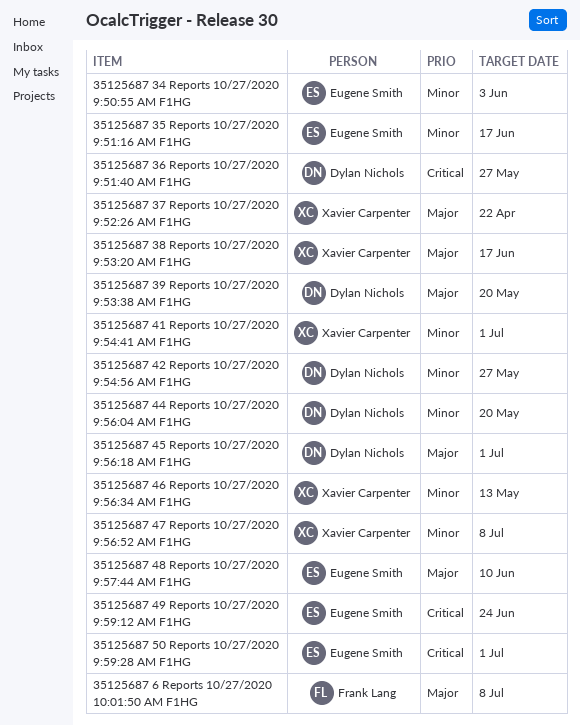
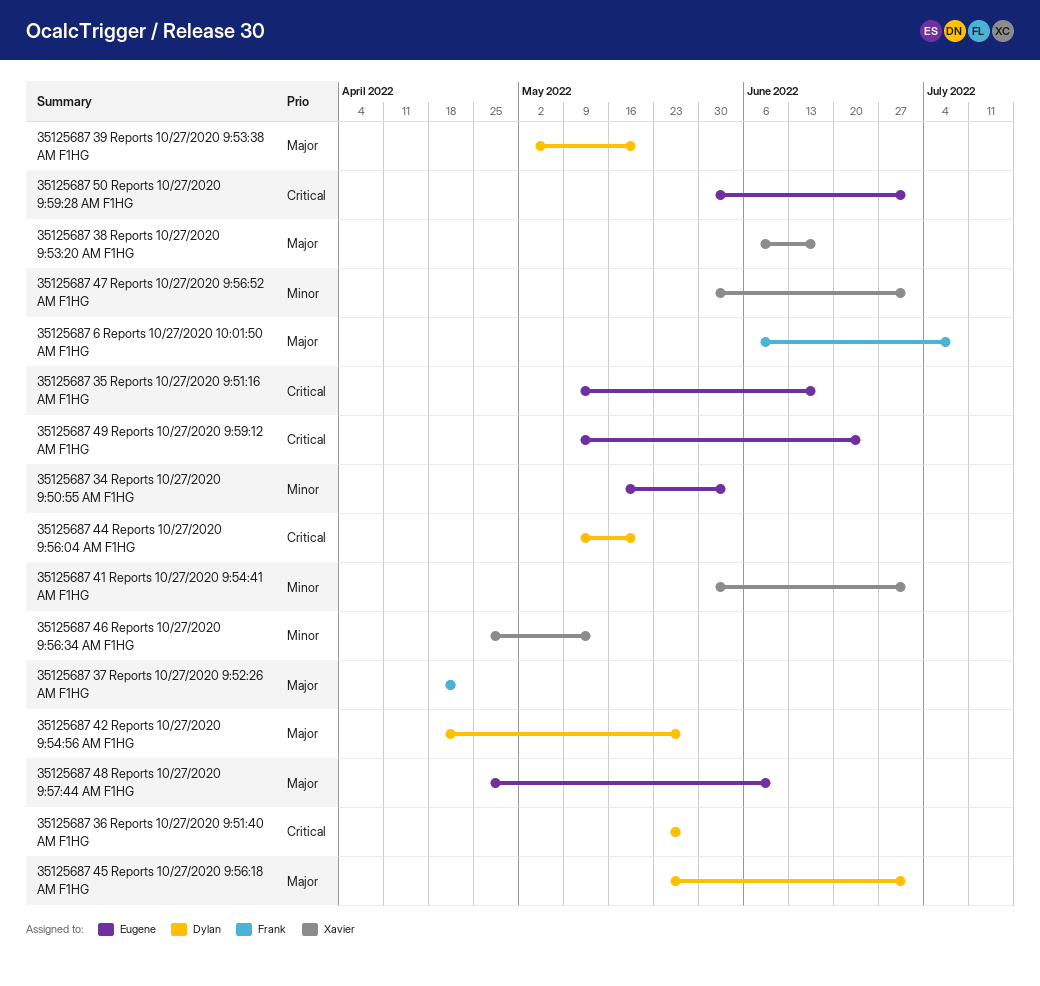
35125687 35 Reports 10/27/2020 9:51:16 AM F1HG, priority: Minor -> Critical
35125687 37 Reports 10/27/2020 9:52:26 AM F1HG, owner: Xavier Carpenter -> Frank Lang
35125687 42 Reports 10/27/2020 9:54:56 AM F1HG, priority: Minor -> Major
35125687 44 Reports 10/27/2020 9:56:04 AM F1HG, priority: Minor -> Critical
35125687 47 Reports 10/27/2020 9:56:52 AM F1HG, due: Jul 8 -> Jul 1

